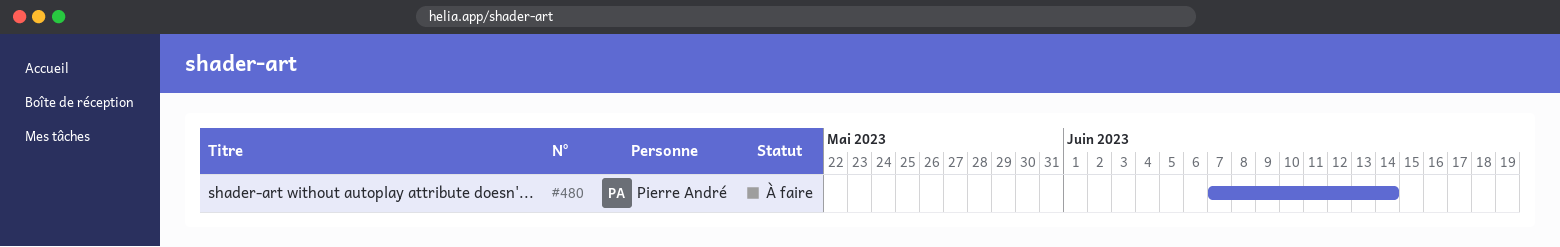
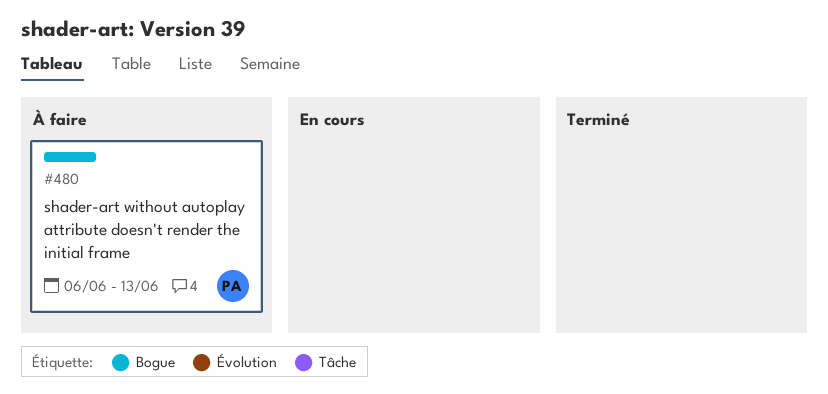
#480, start: Jun 7 -> Jun 6
#480, due: Jun 14 -> Jun 13

